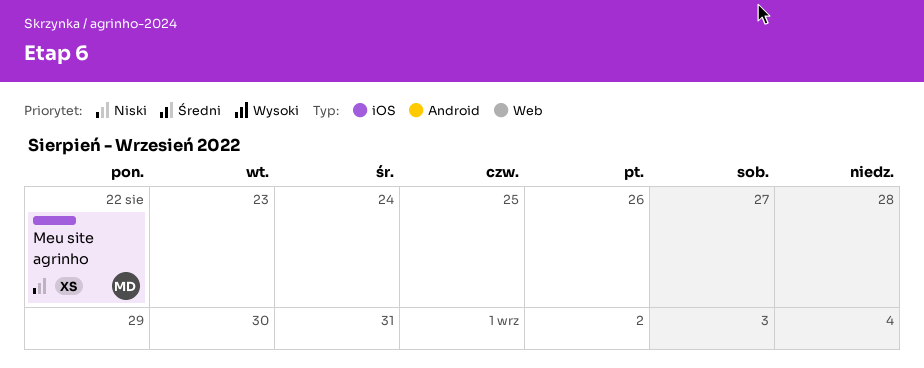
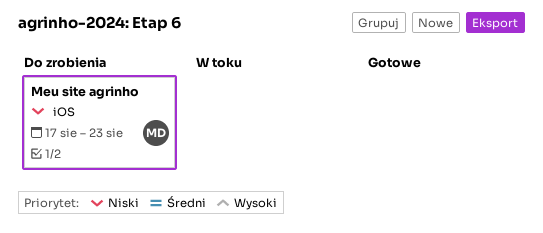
Meu site agrinho, due: Aug 22 -> Aug 23

